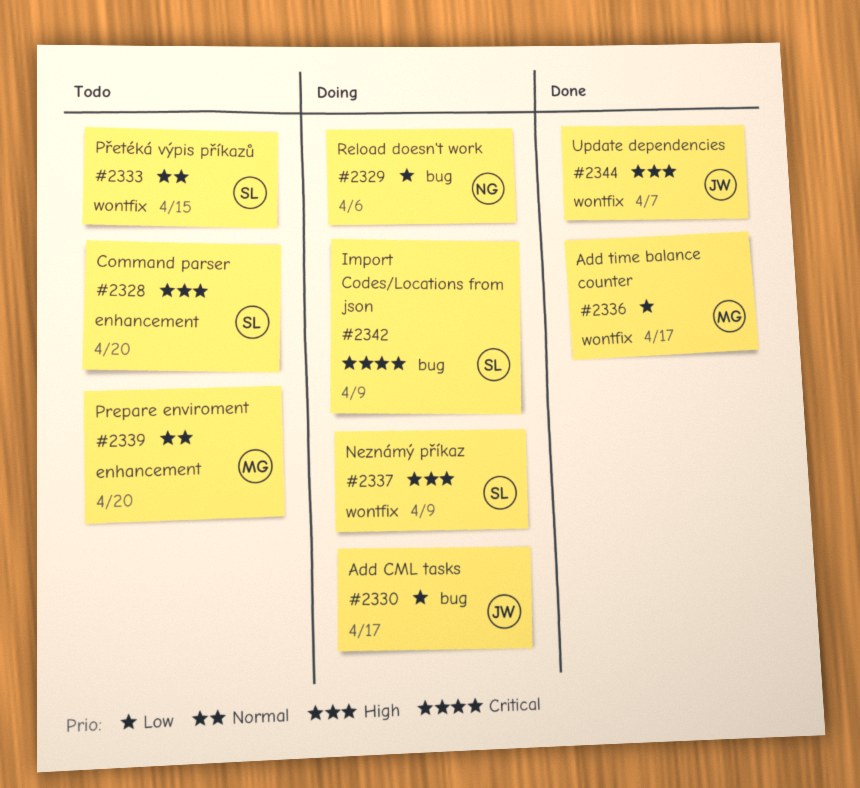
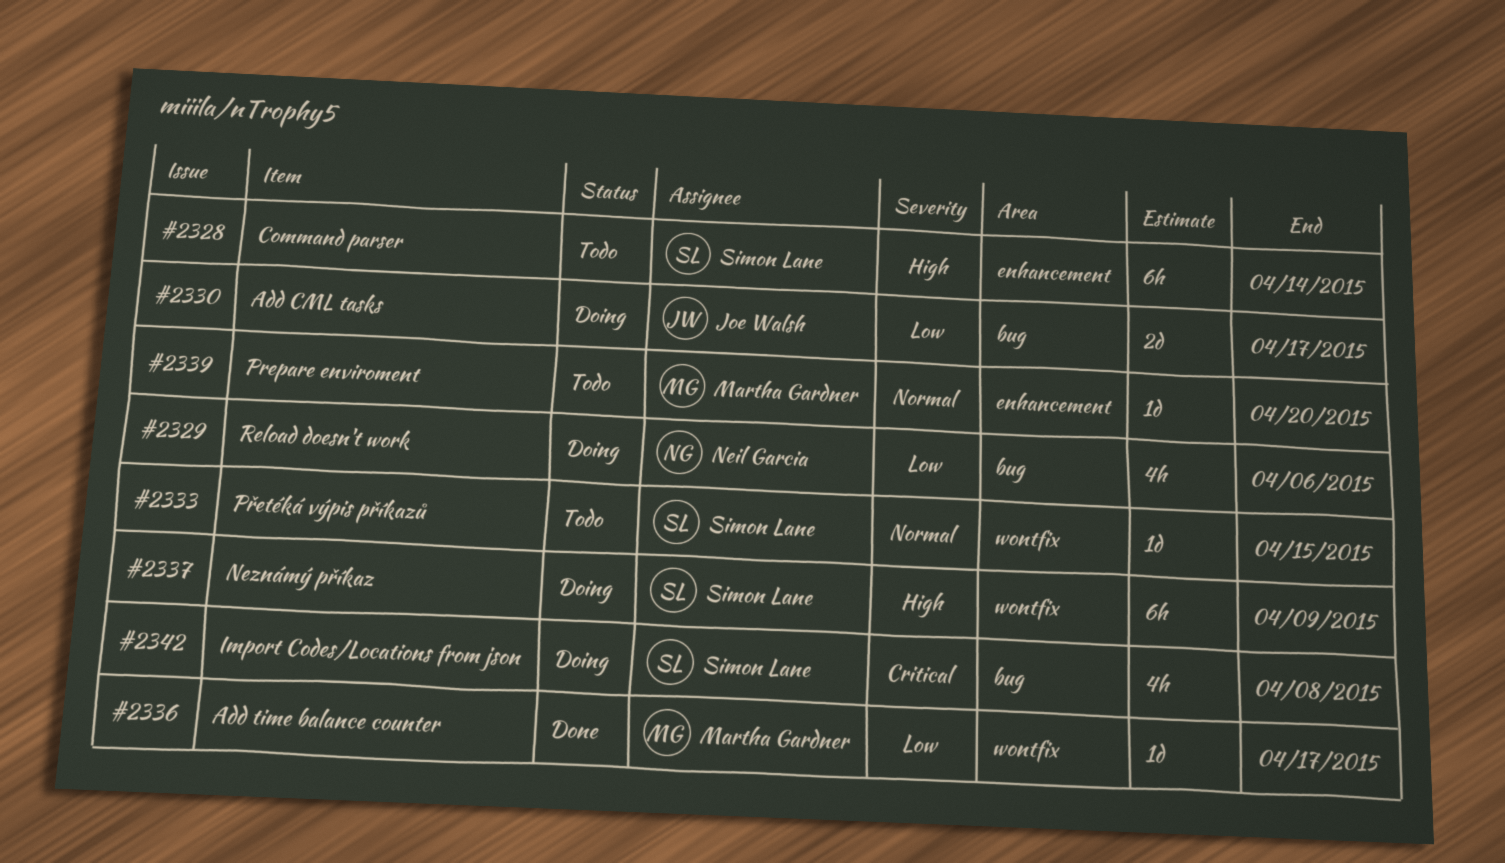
#2328, due: Apr 20 -> Apr 14
#2342, due: Apr 9 -> Apr 8
#2344: present -> none

